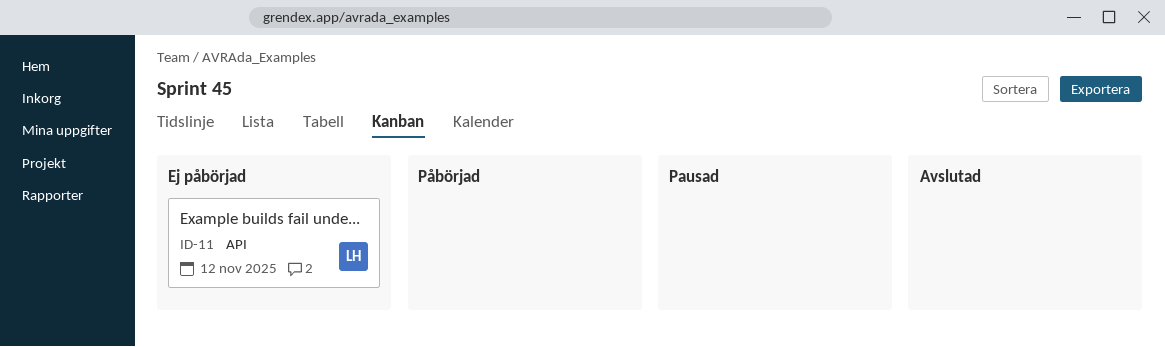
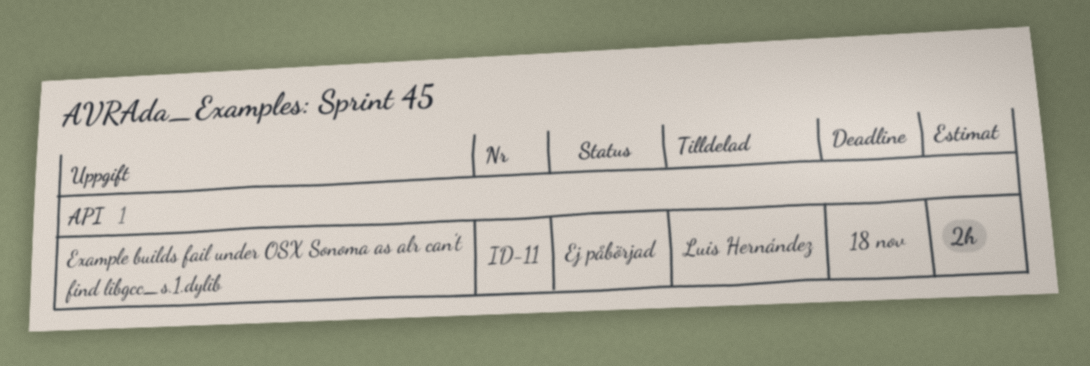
ID-11, due: Nov 12 -> Nov 18

